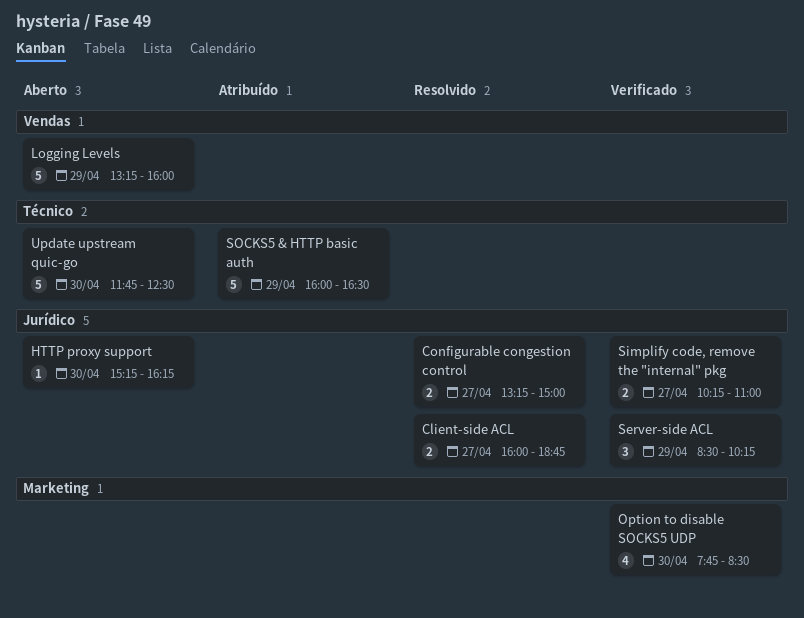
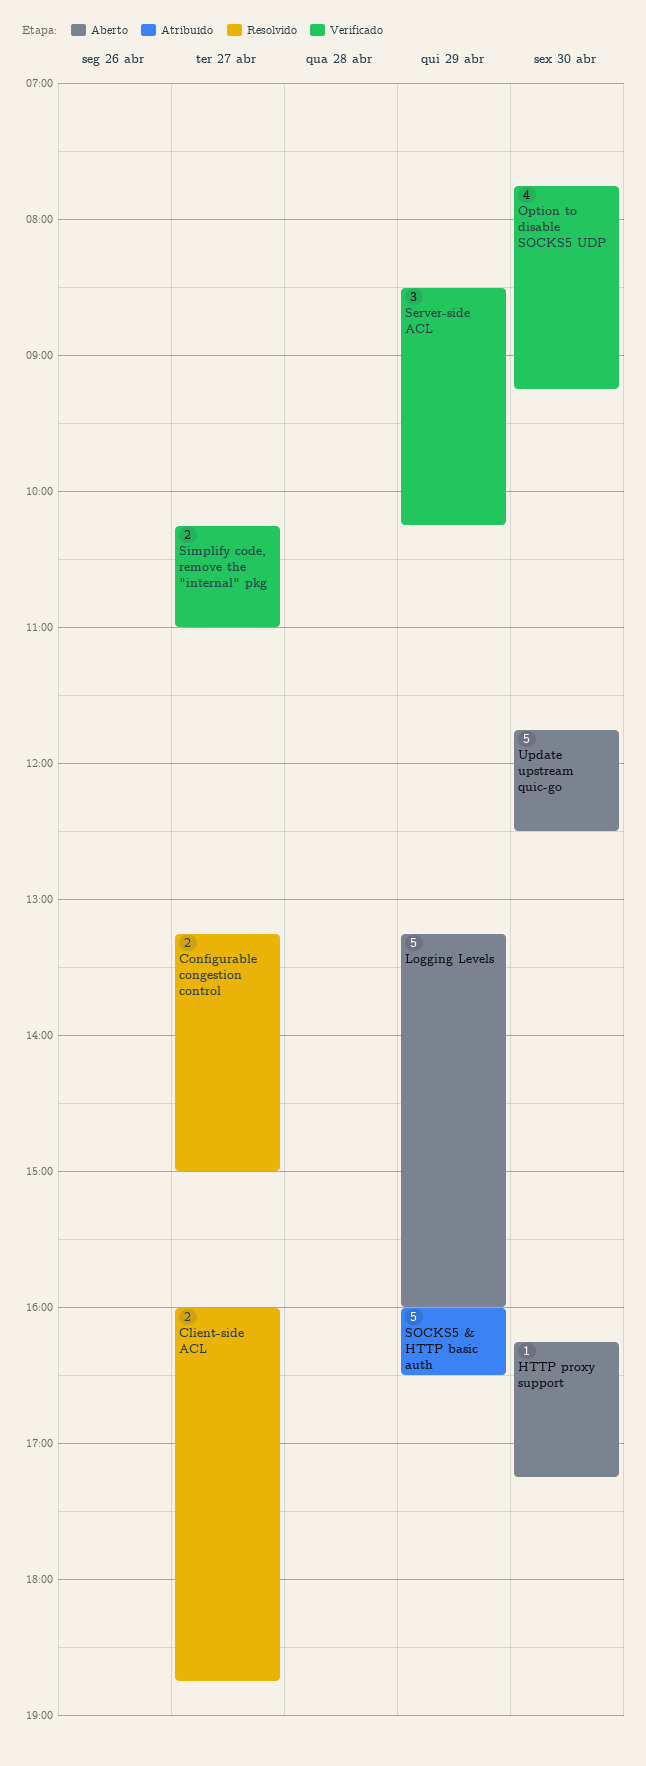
HTTP proxy support, begins: 15:15 -> 16:15
HTTP proxy support, ends: 16:15 -> 17:15
Option to disable SOCKS5 UDP, ends: 08:30 -> 09:15

